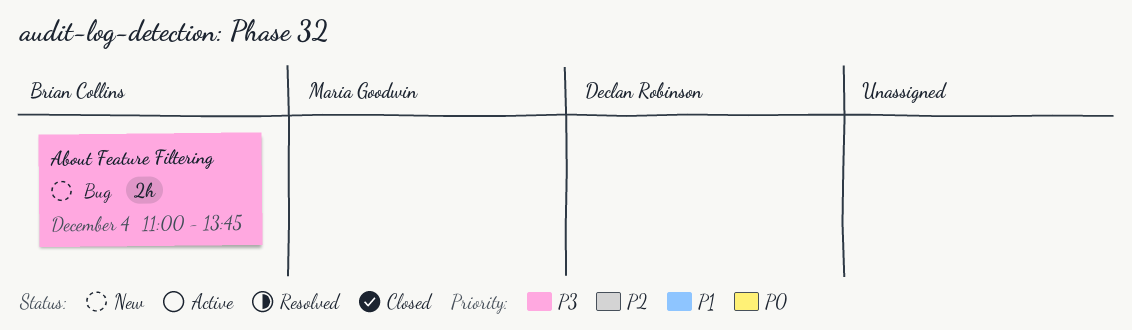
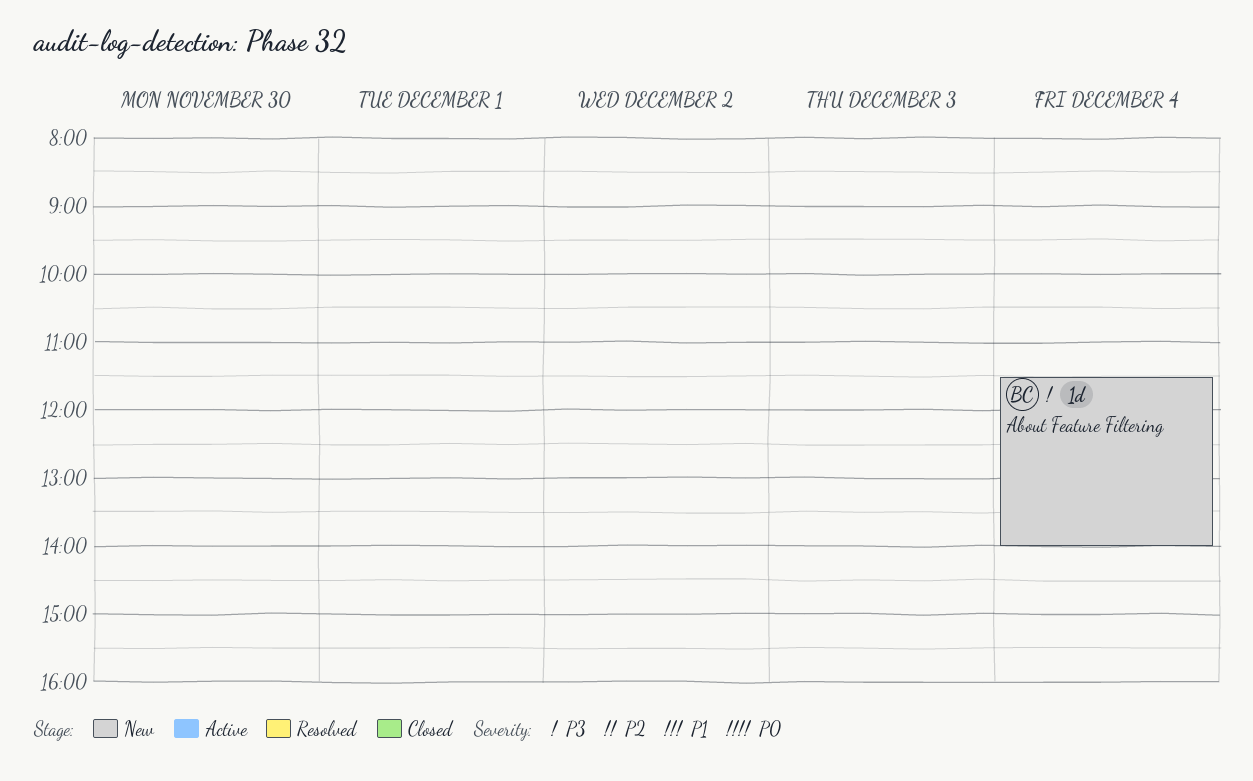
About Feature Filtering, estimate: 2h -> 1d
About Feature Filtering, begins: 11:00 -> 11:30
About Feature Filtering, ends: 13:45 -> 14:00

